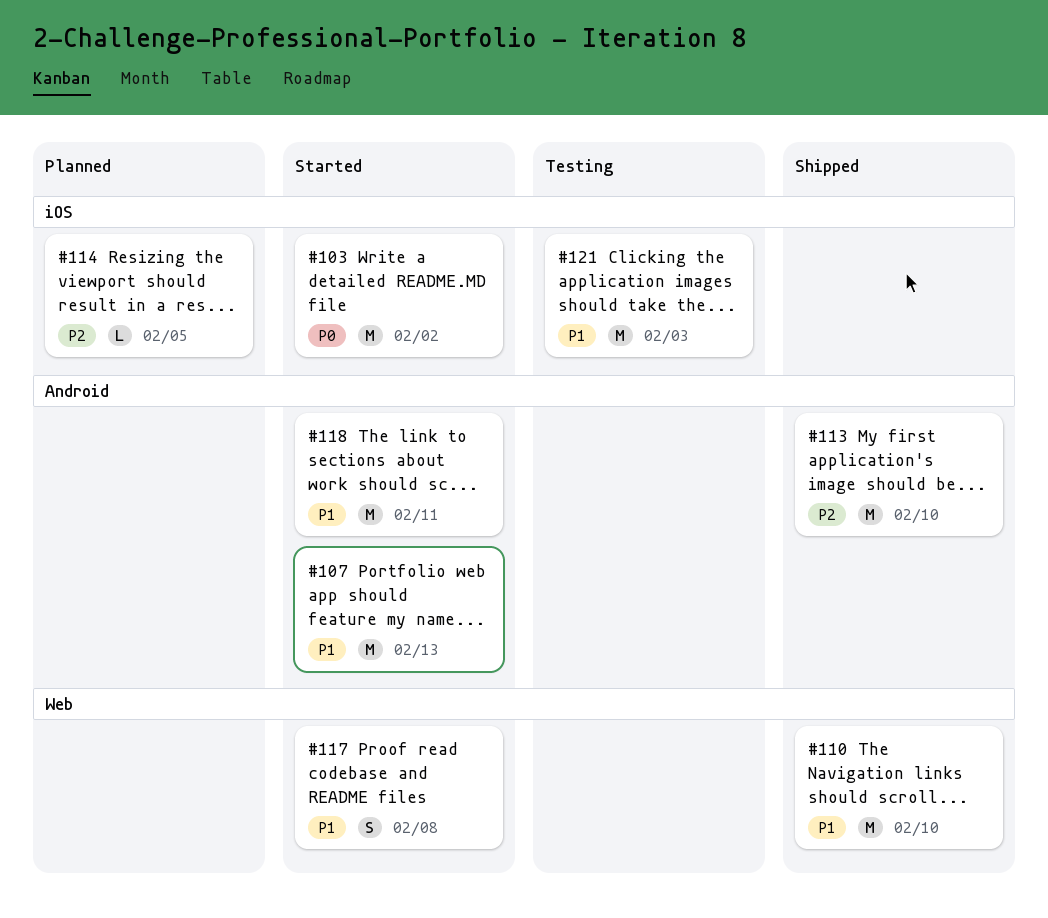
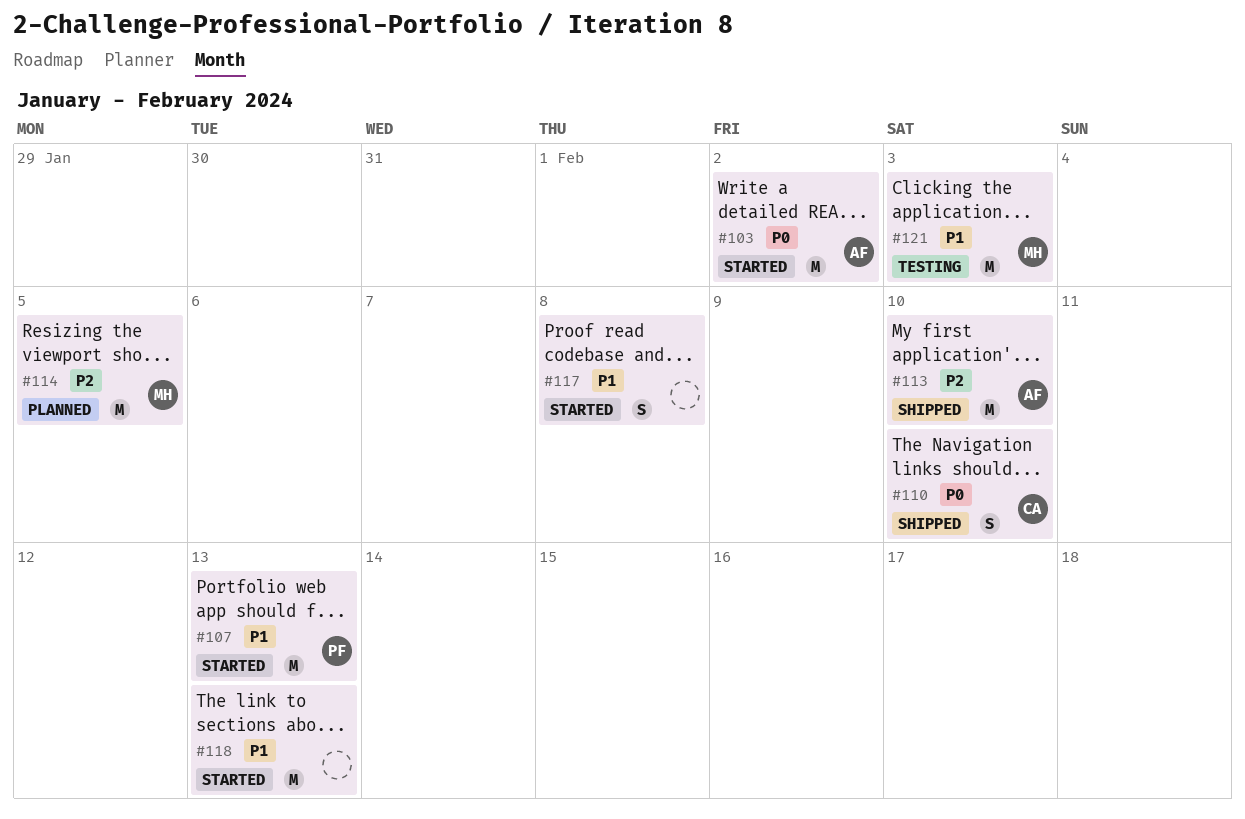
#110, priority: P1 -> P0
#110, estimate: M -> S
#114, estimate: L -> M
#118, due: Feb 11 -> Feb 13

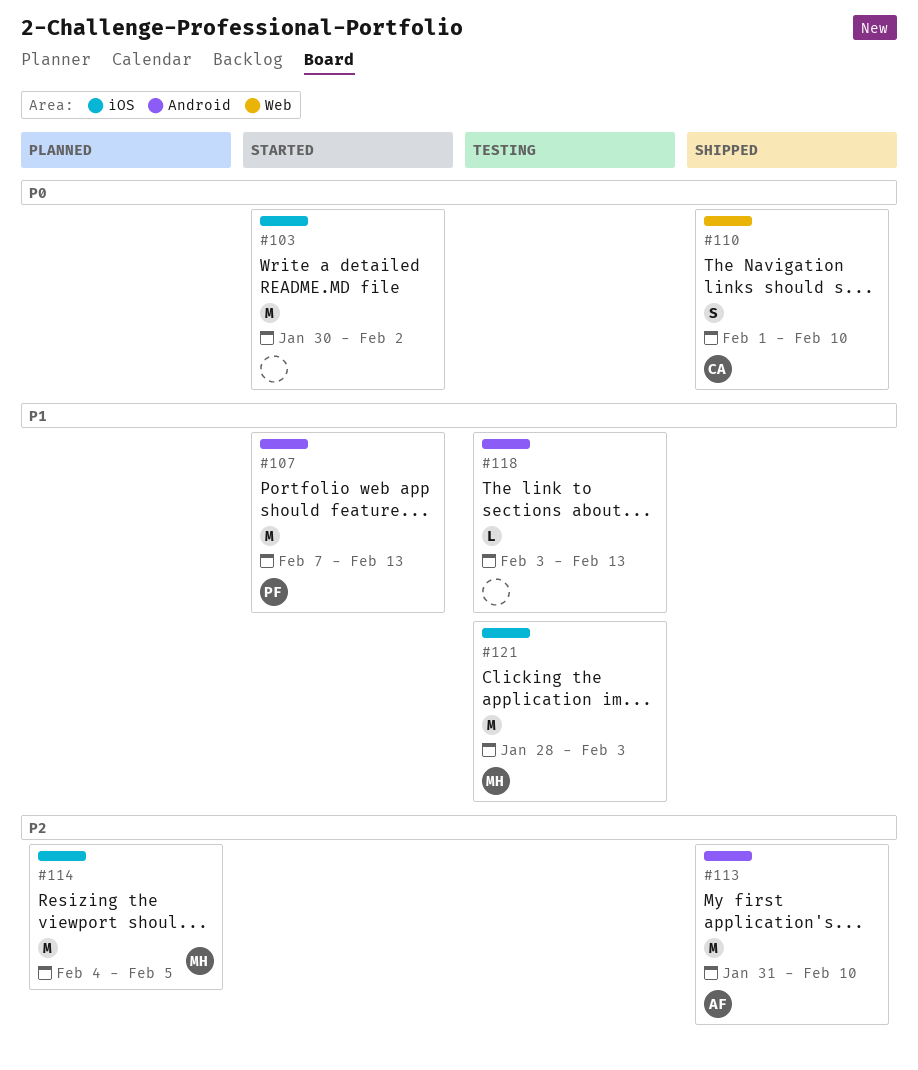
#103, owner: AF -> none
#117: present -> none
#118, status: Started -> Testing
#118, estimate: M -> L

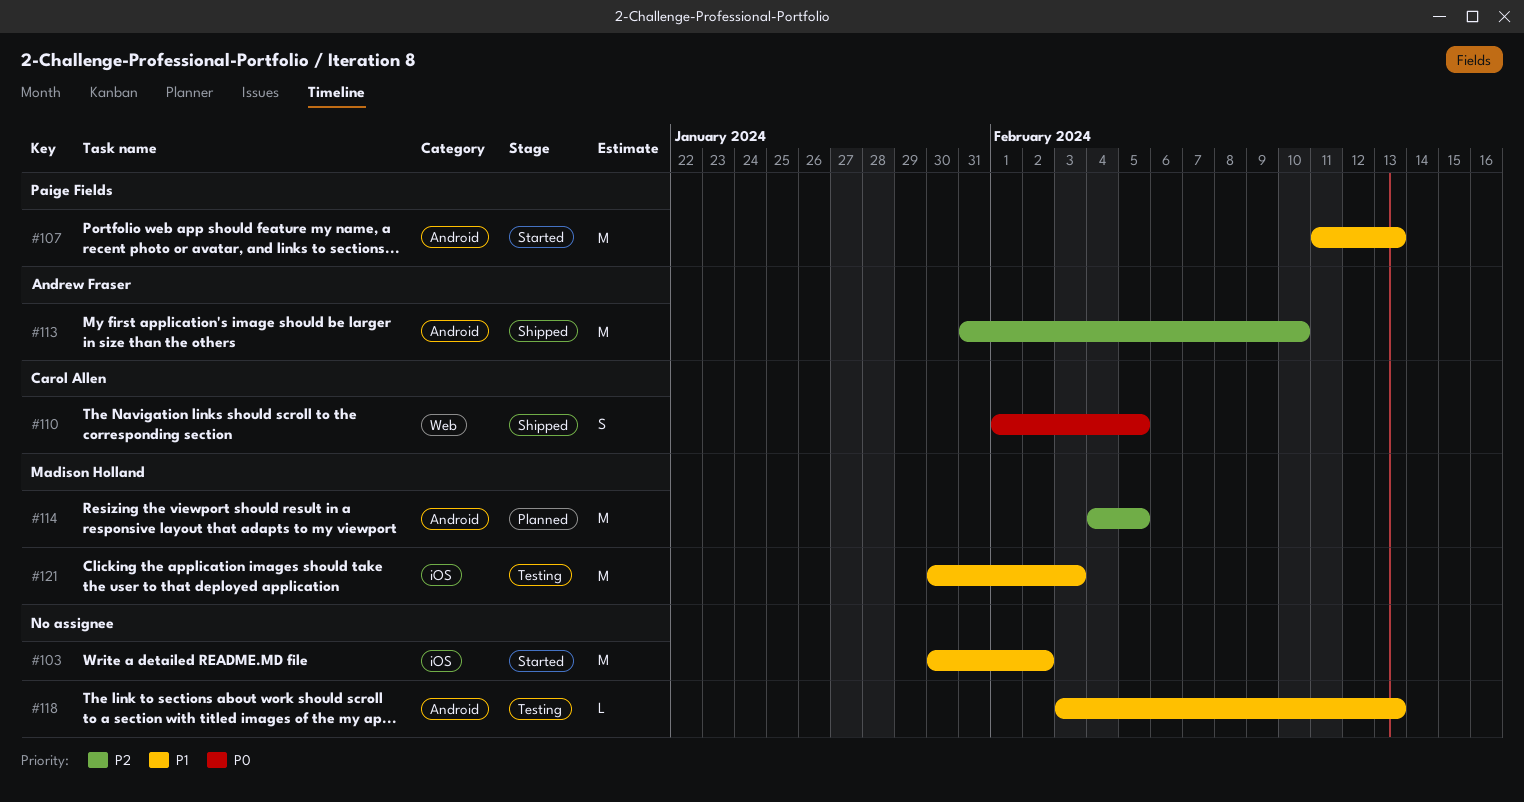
#103, priority: P0 -> P1
#107, start: Feb 7 -> Feb 11
#110, due: Feb 10 -> Feb 5
#114, label: iOS -> Android
#121, start: Jan 28 -> Jan 30

